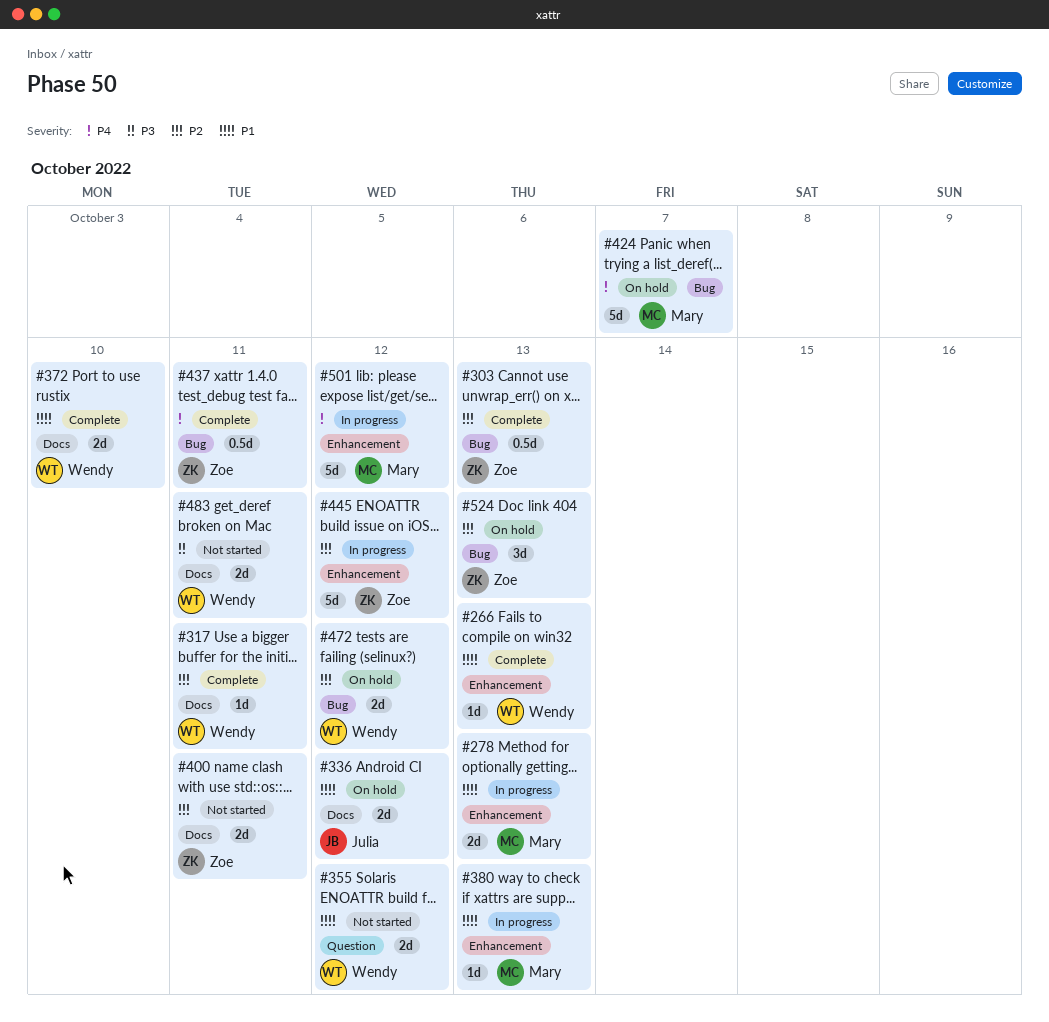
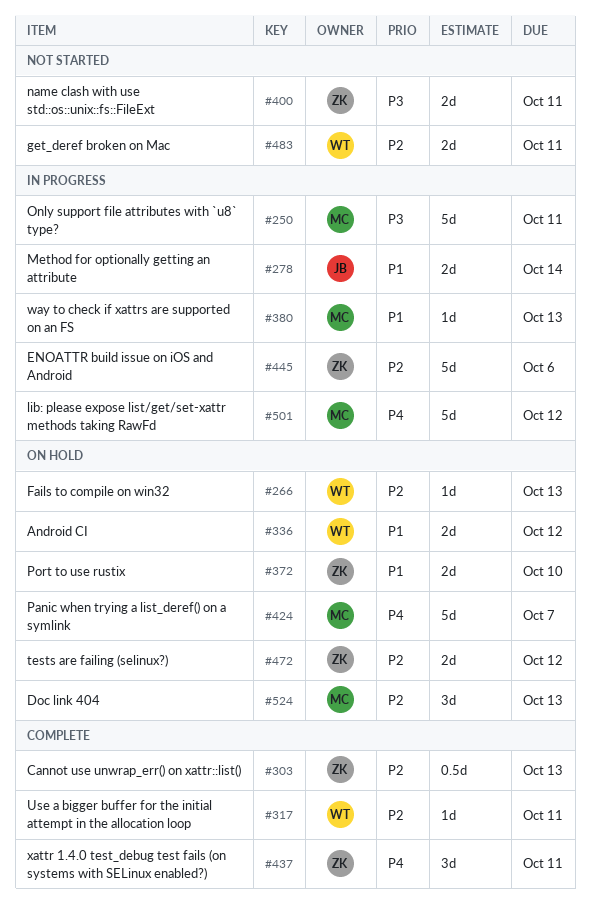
#250: none -> present
#266, status: Complete -> On hold
#266, priority: P1 -> P2
#278, owner: Mary -> Julia
#278, due: Oct 13 -> Oct 14
#336, owner: Julia -> Wendy
#355: present -> none
#372, status: Complete -> On hold
#372, owner: Wendy -> Zoe
#400, priority: P2 -> P3
#437, estimate: 0.5d -> 3d
#445, due: Oct 12 -> Oct 6
#472, owner: Wendy -> Zoe
#483, priority: P3 -> P2
#524, owner: Zoe -> Mary

